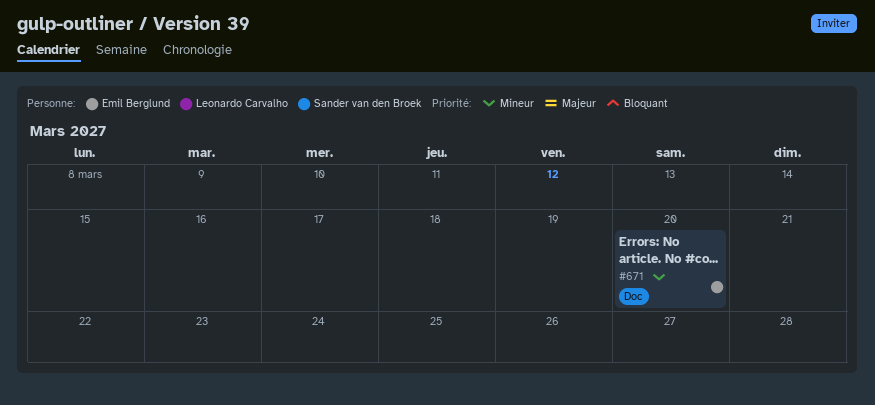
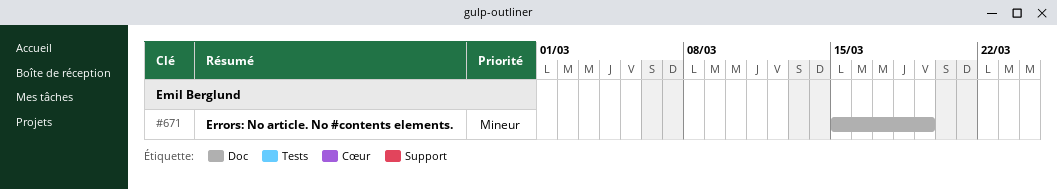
#671, due: Mar 20 -> Mar 19

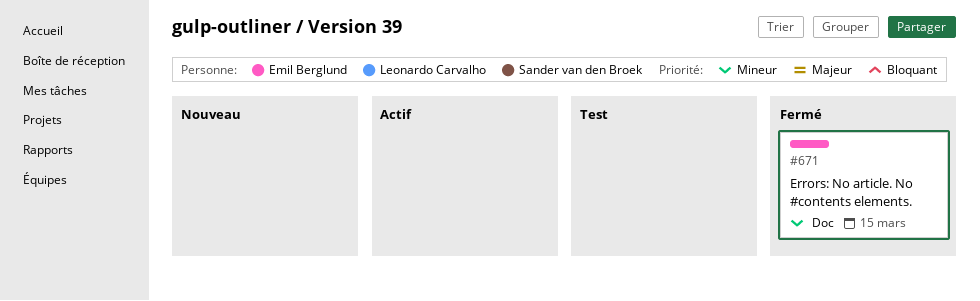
#671, due: Mar 19 -> Mar 15

